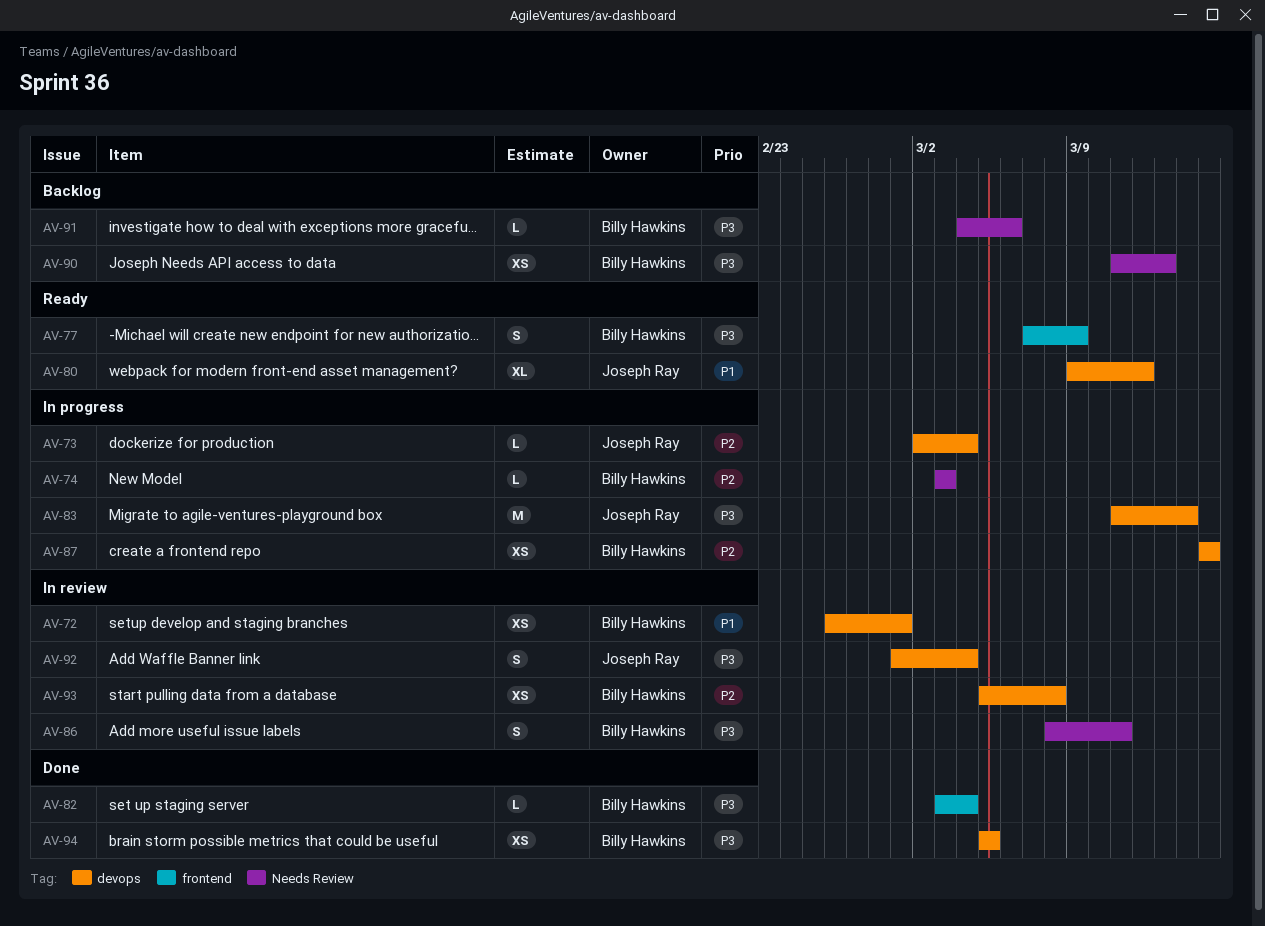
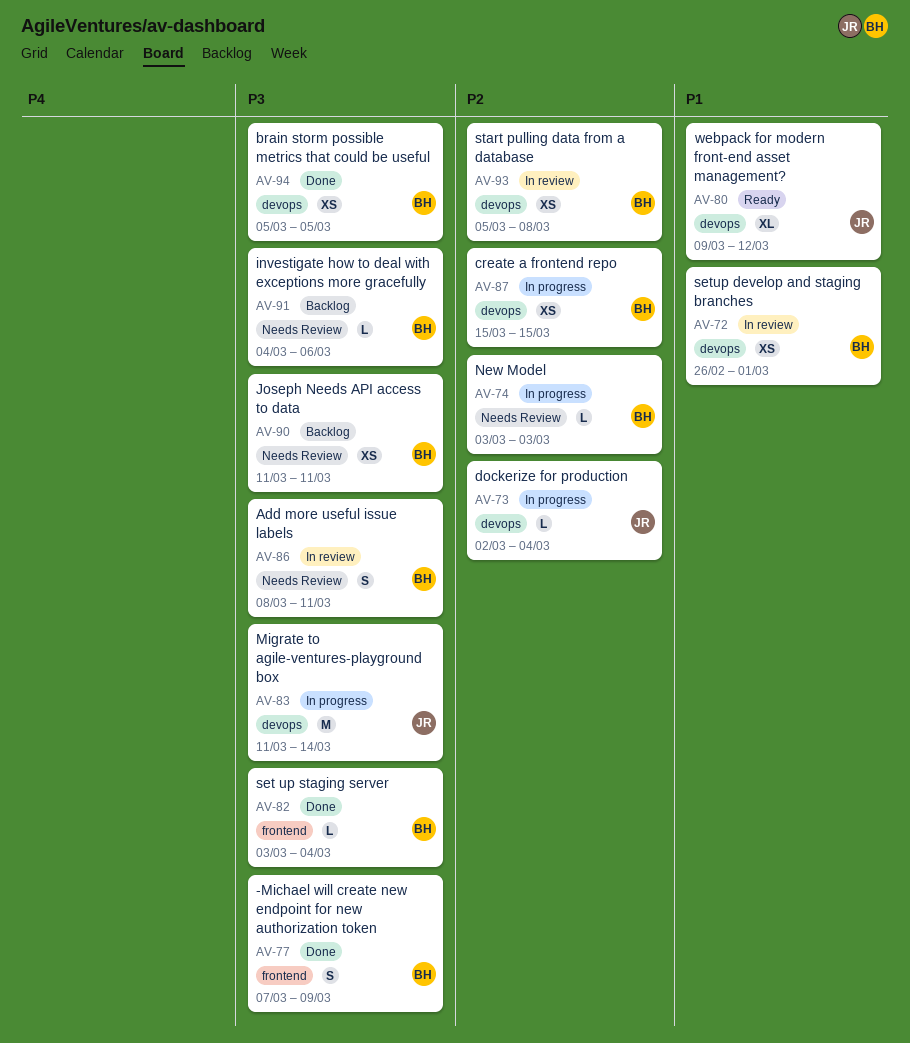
AV-77, status: Ready -> Done
AV-90, due: Mar 13 -> Mar 11
AV-92: present -> none

